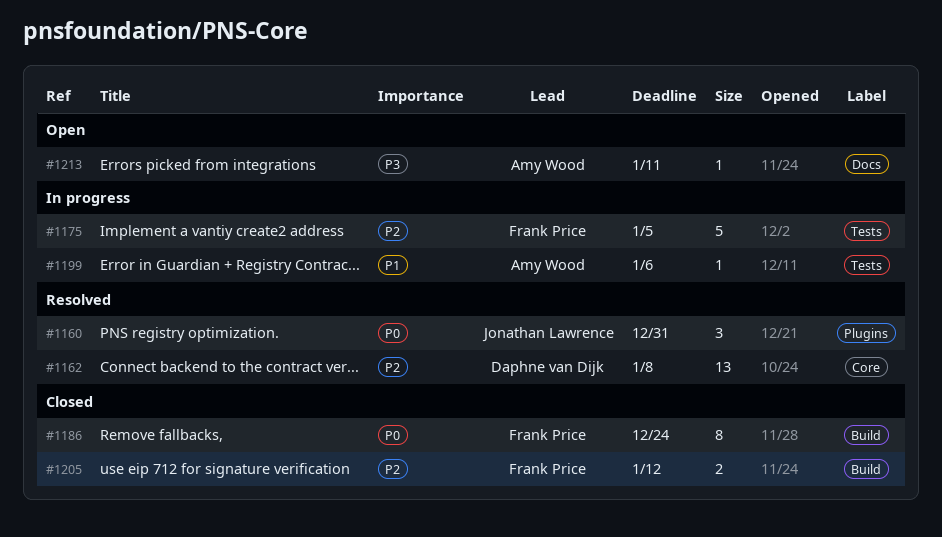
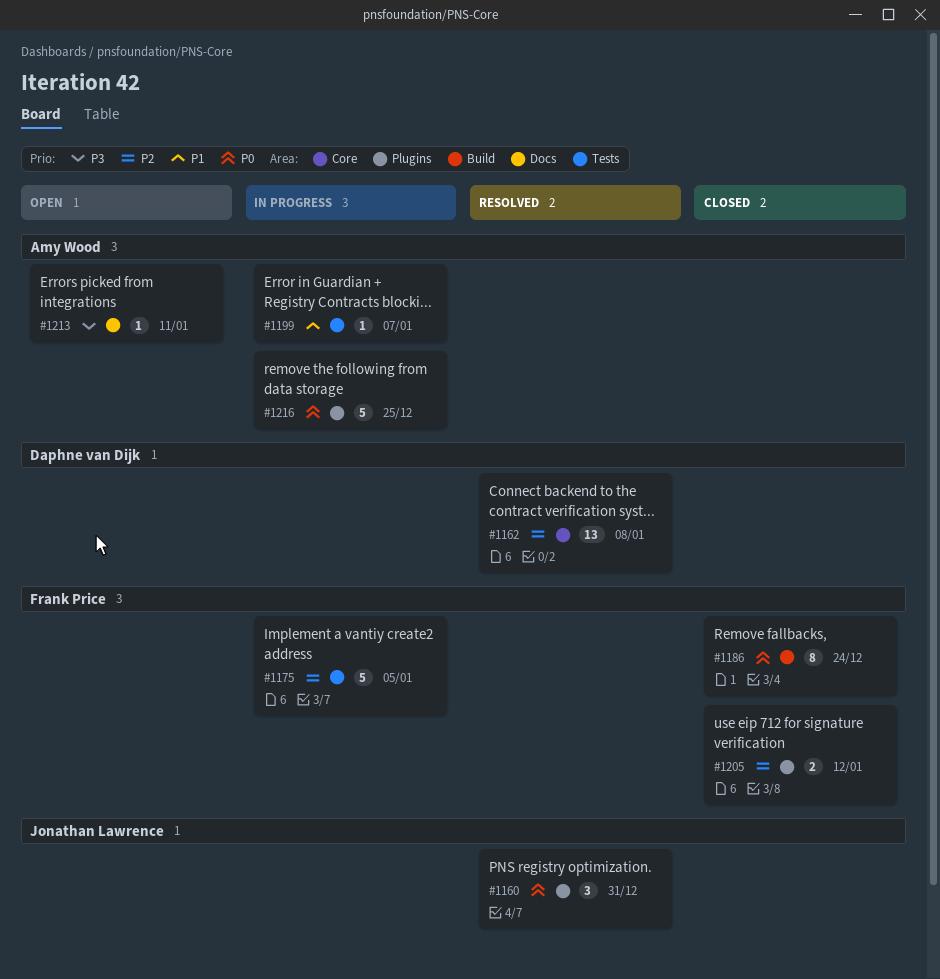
#1199, due: Jan 6 -> Jan 7
#1205, label: Build -> Plugins
#1216: none -> present

